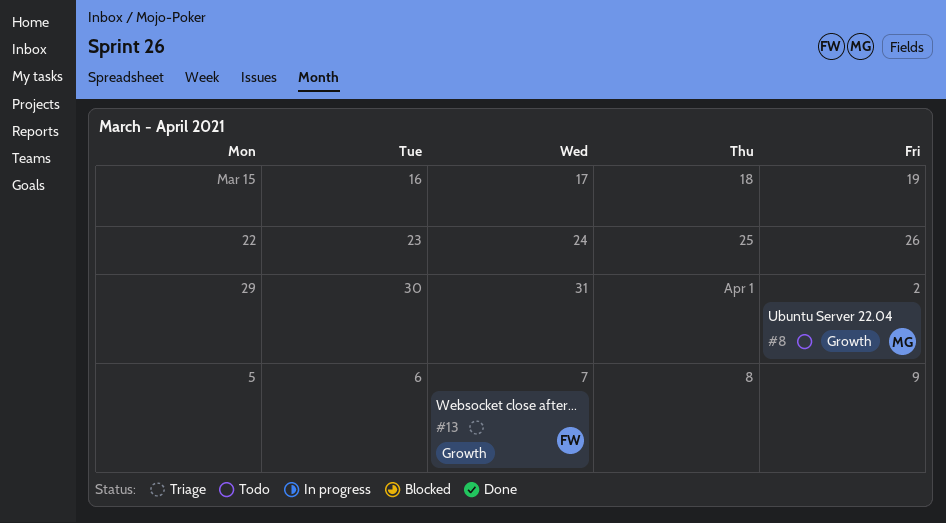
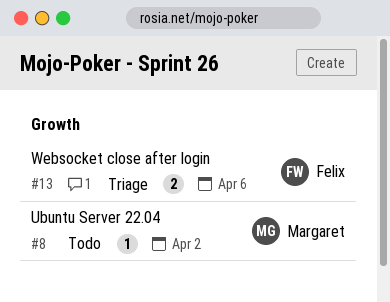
#13, due: Apr 7 -> Apr 6

